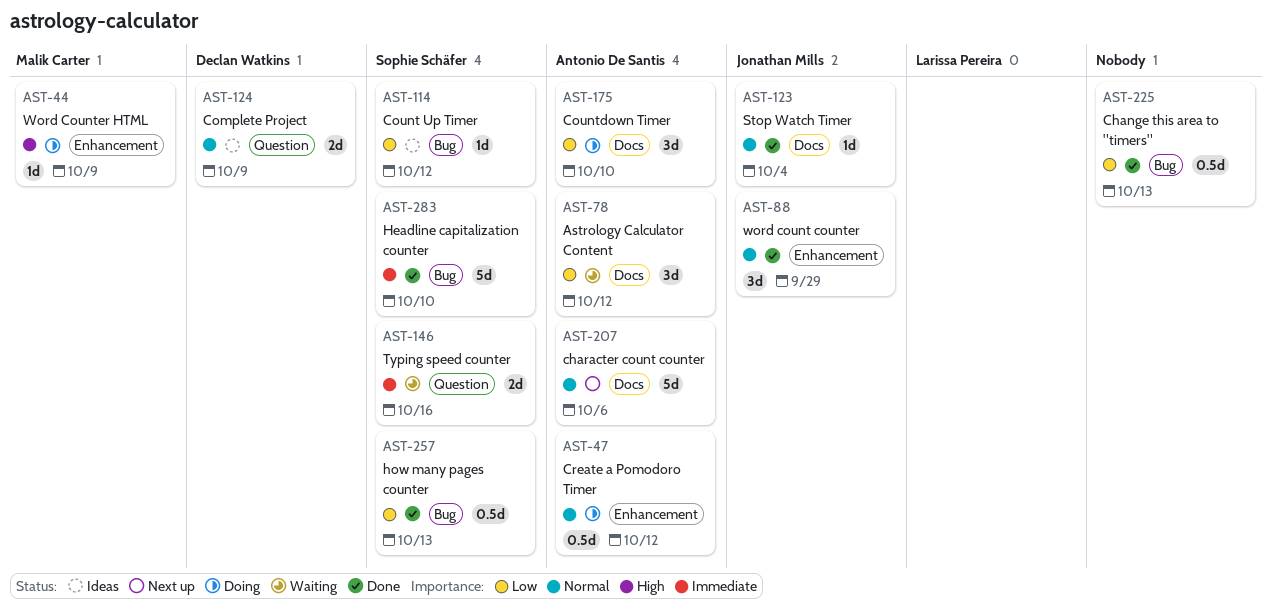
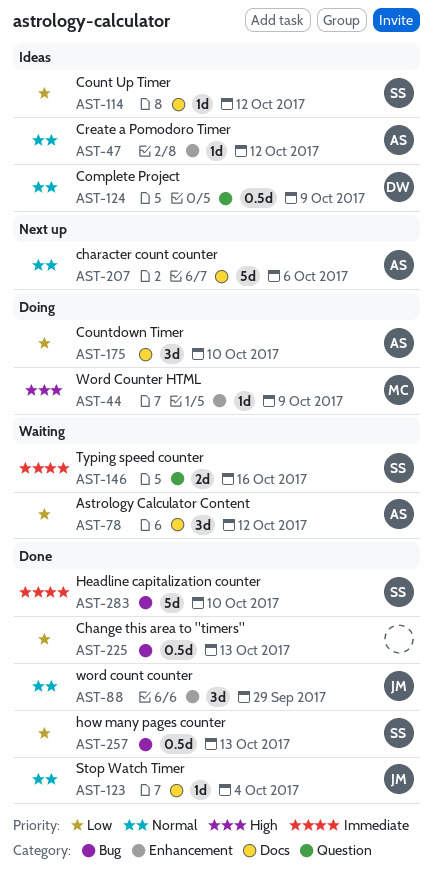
AST-47, status: Doing -> Ideas
AST-47, estimate: 0.5d -> 1d
AST-114, label: Bug -> Docs
AST-124, estimate: 2d -> 0.5d

